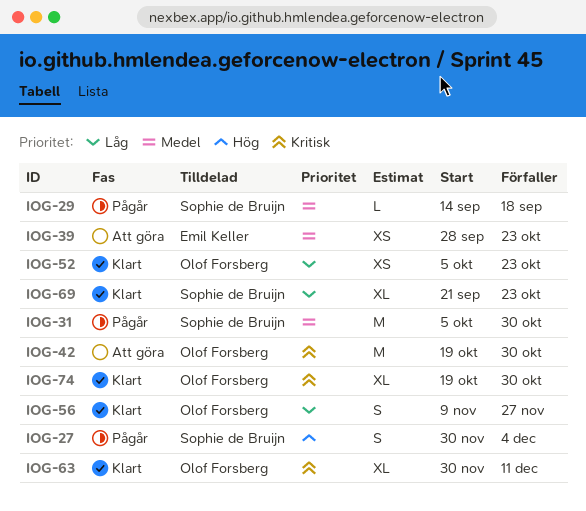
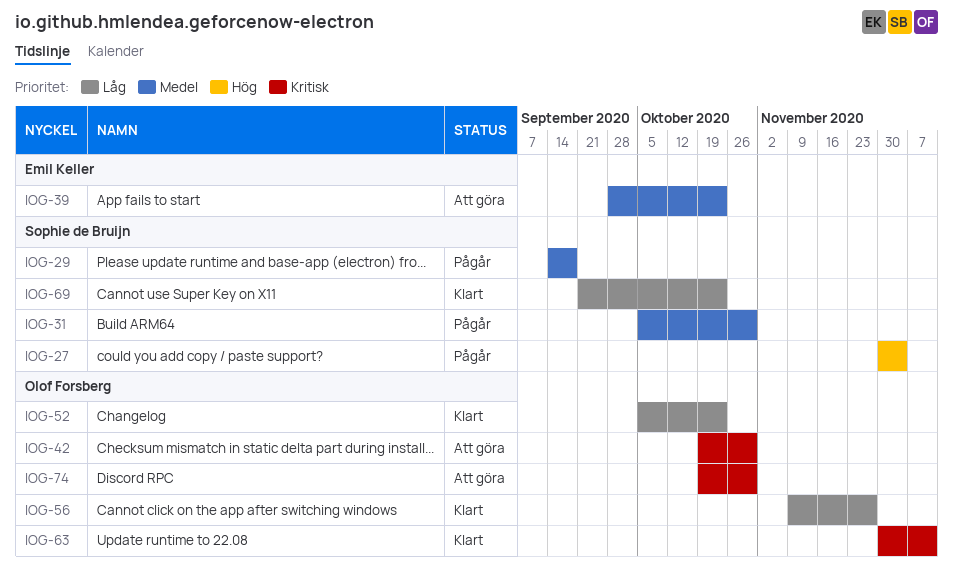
IOG-74, status: Klart -> Att göra

